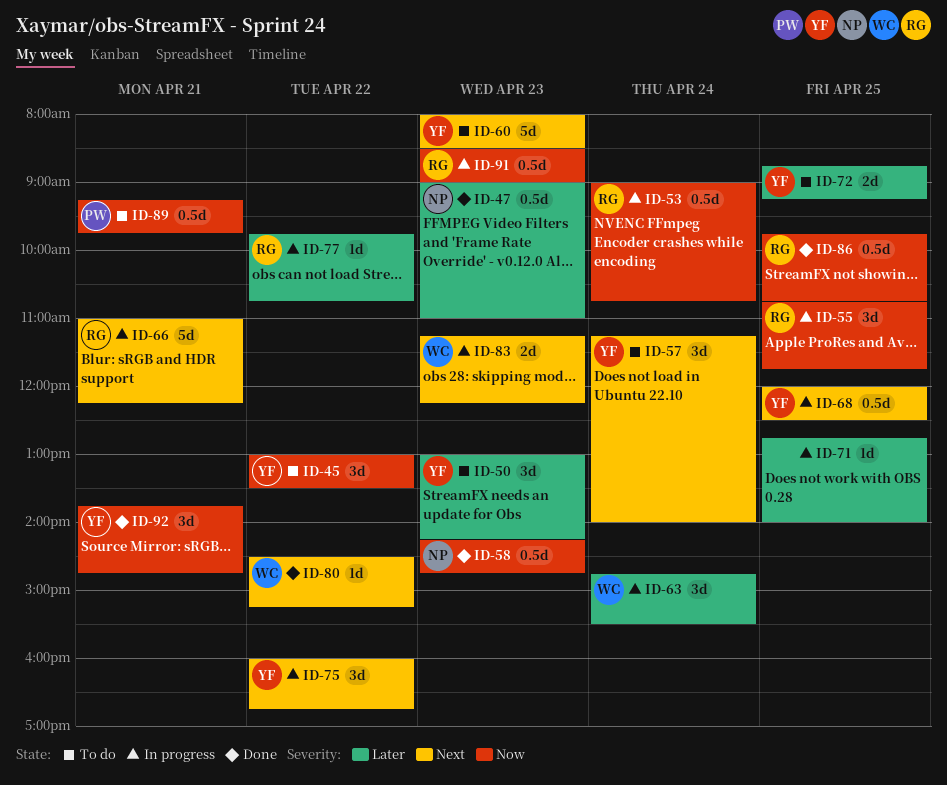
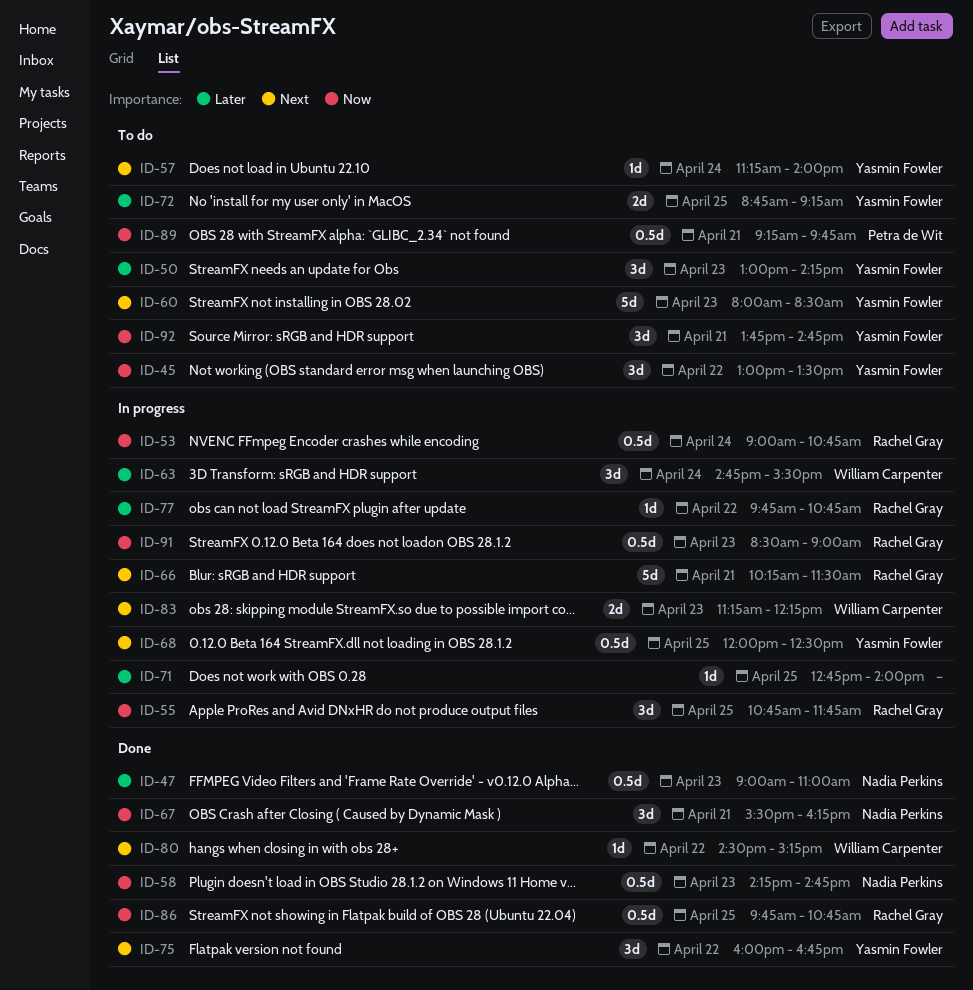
ID-57, estimate: 3d -> 1d
ID-66, begins: 11:00 -> 10:15
ID-66, ends: 12:15 -> 11:30
ID-67: none -> present
ID-75, status: In progress -> Done
ID-92, status: Done -> To do

